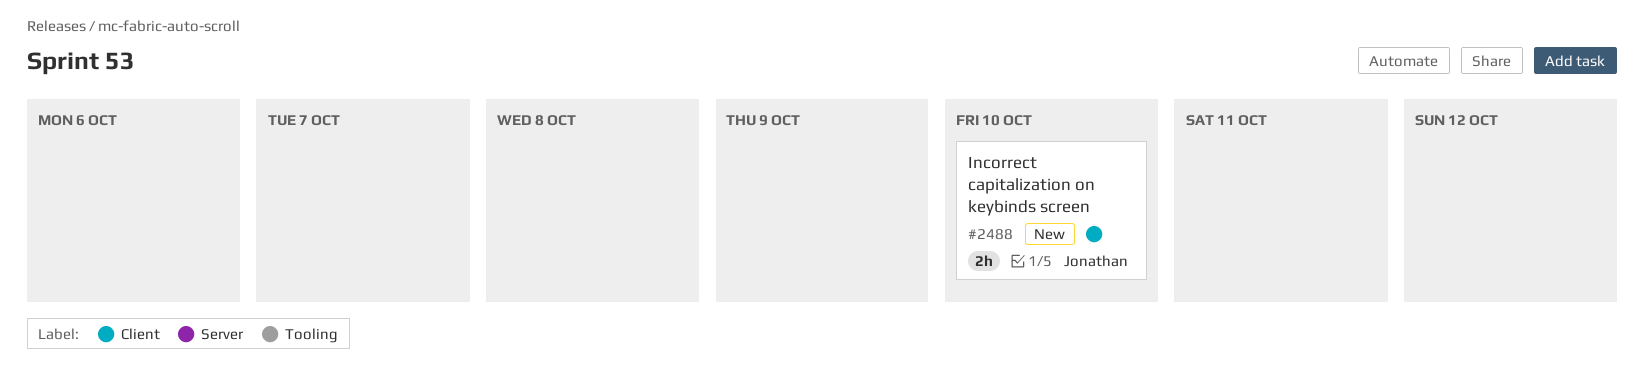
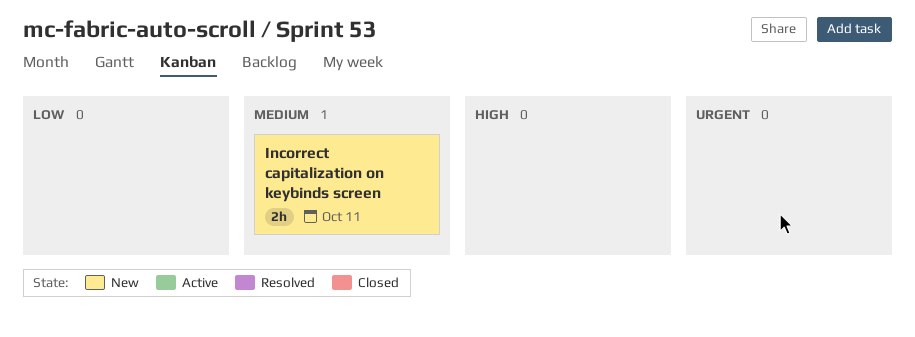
Incorrect capitalization on keybinds screen, due: Oct 10 -> Oct 11

